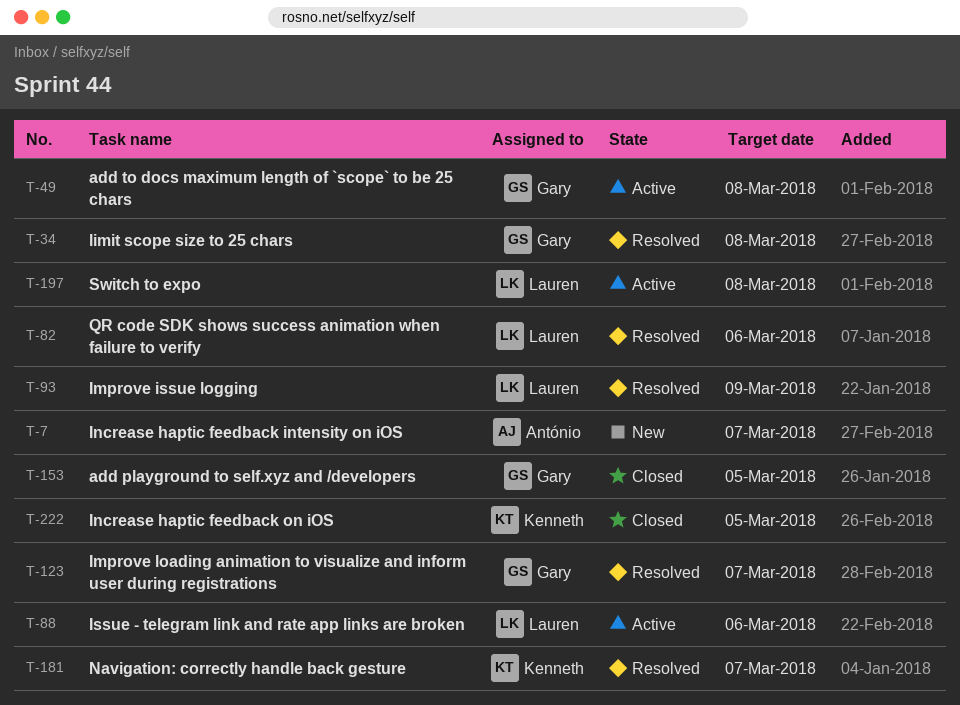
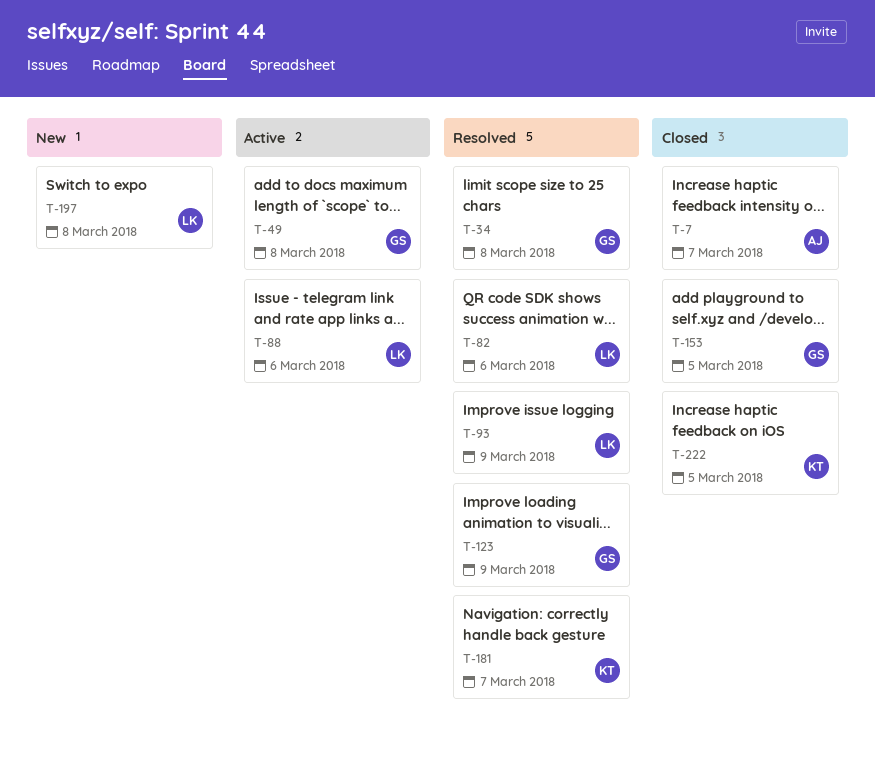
T-7, status: New -> Closed
T-123, due: Mar 7 -> Mar 9
T-197, status: Active -> New

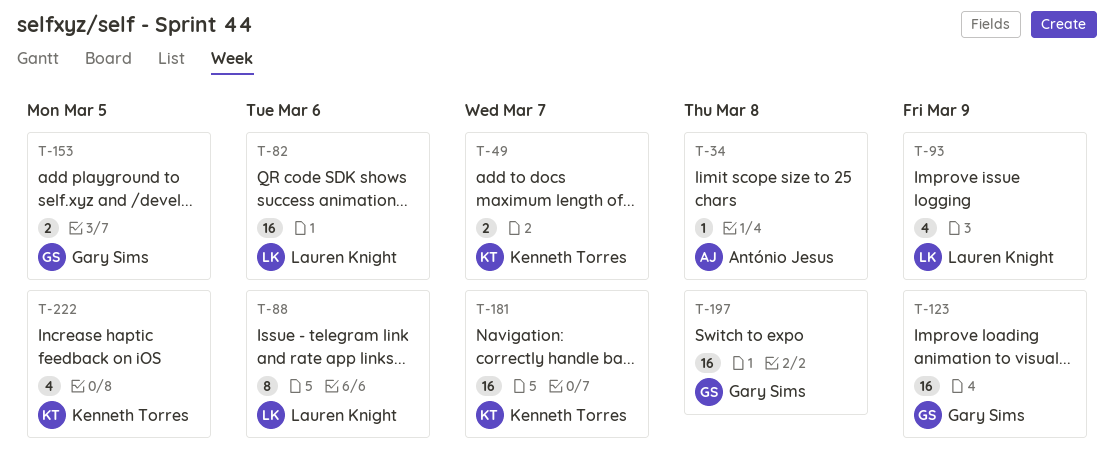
T-7: present -> none
T-34, owner: Gary Sims -> António Jesus
T-49, owner: Gary Sims -> Kenneth Torres
T-49, due: Mar 8 -> Mar 7
T-197, owner: Lauren Knight -> Gary Sims

